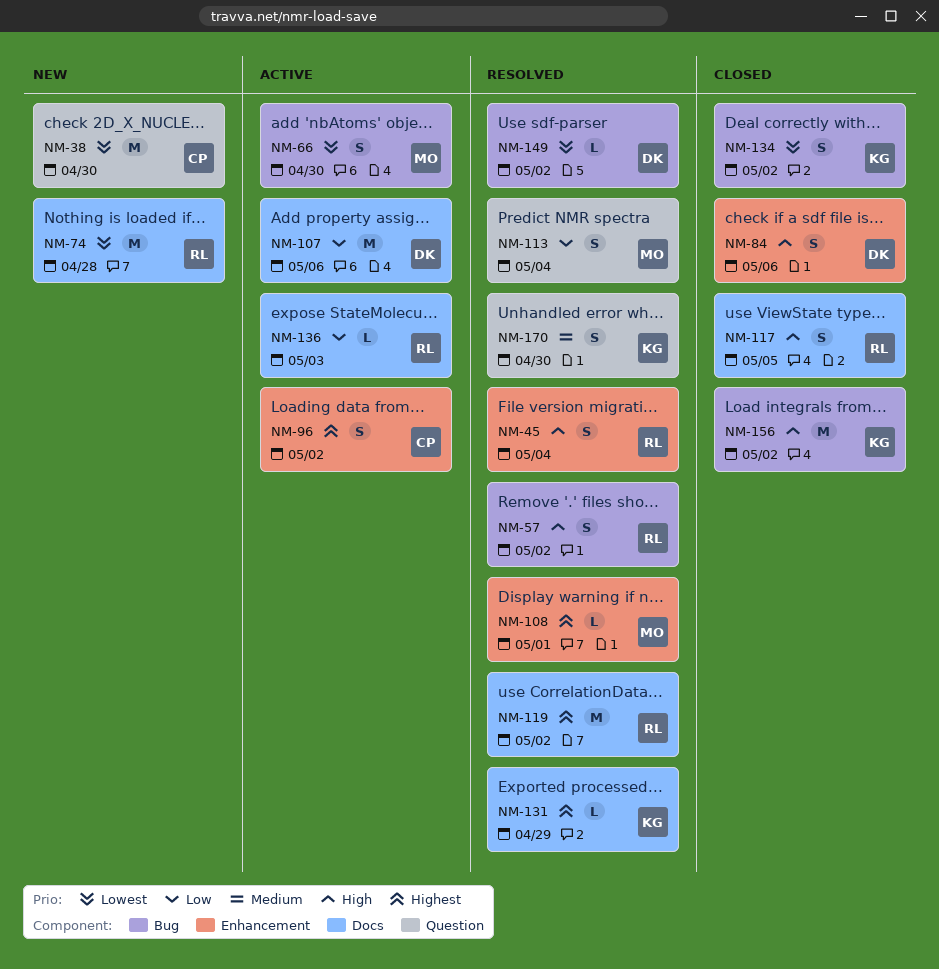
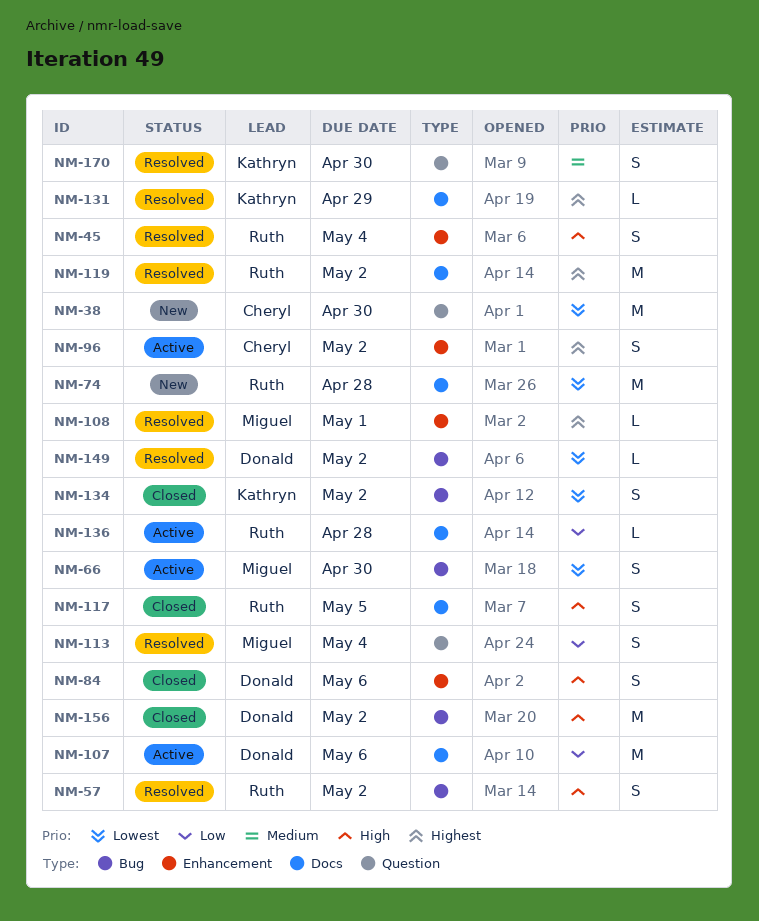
NM-136, due: May 3 -> Apr 28
NM-156, owner: Kathryn -> Donald

